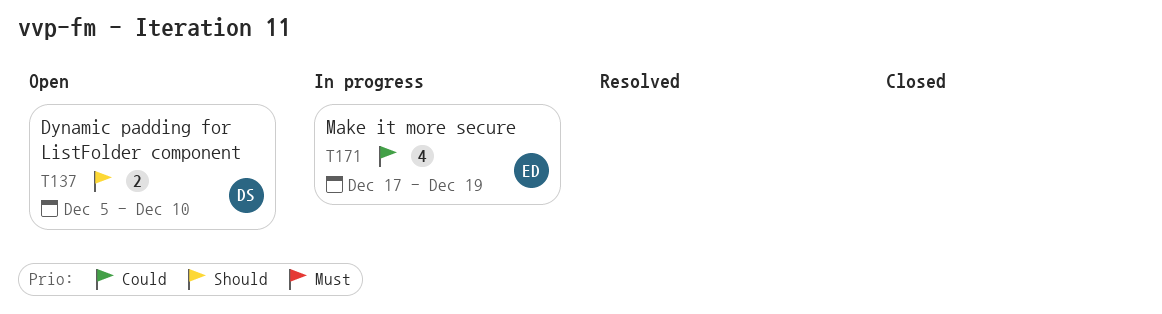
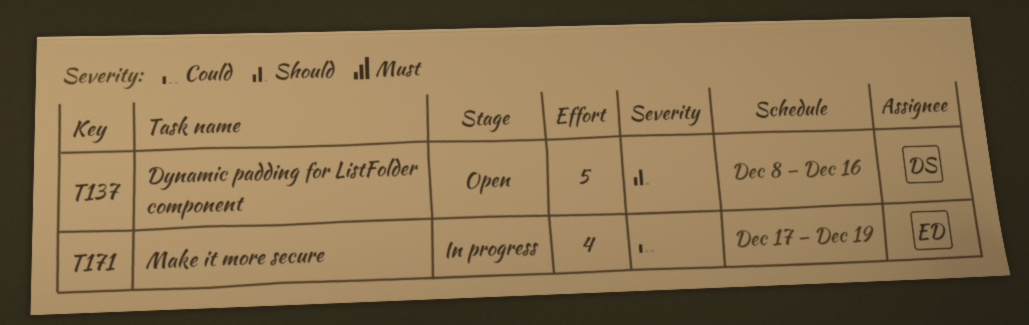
T137, estimate: 2 -> 5
T137, start: Dec 5 -> Dec 8
T137, due: Dec 10 -> Dec 16

